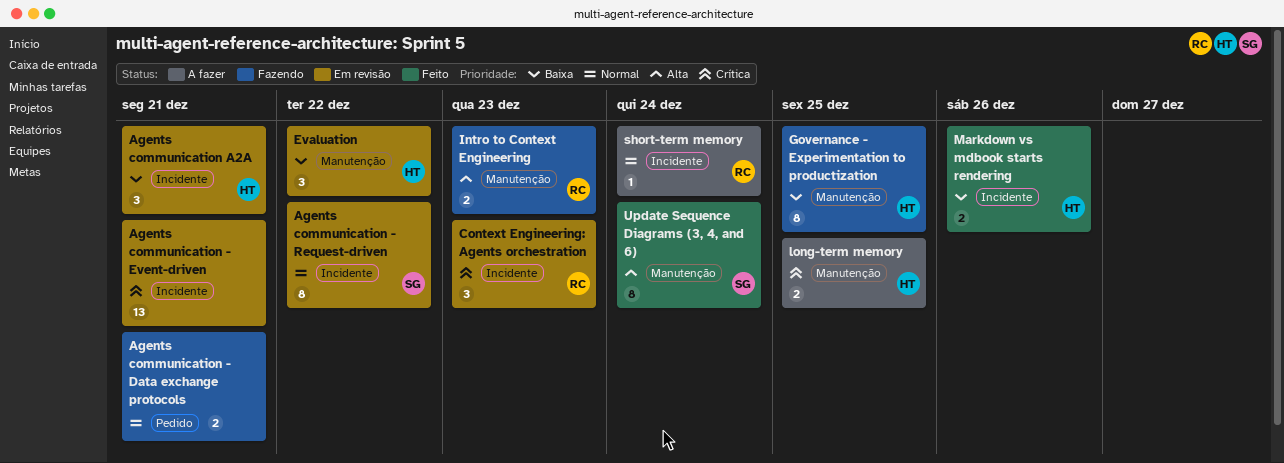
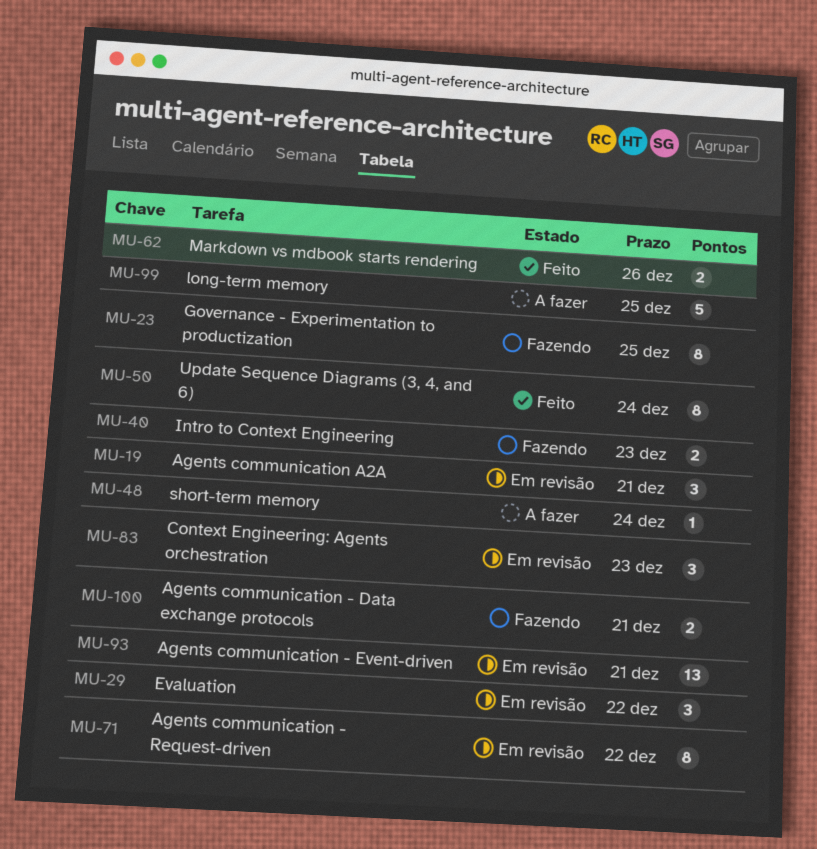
long-term memory, estimate: 2 -> 5

